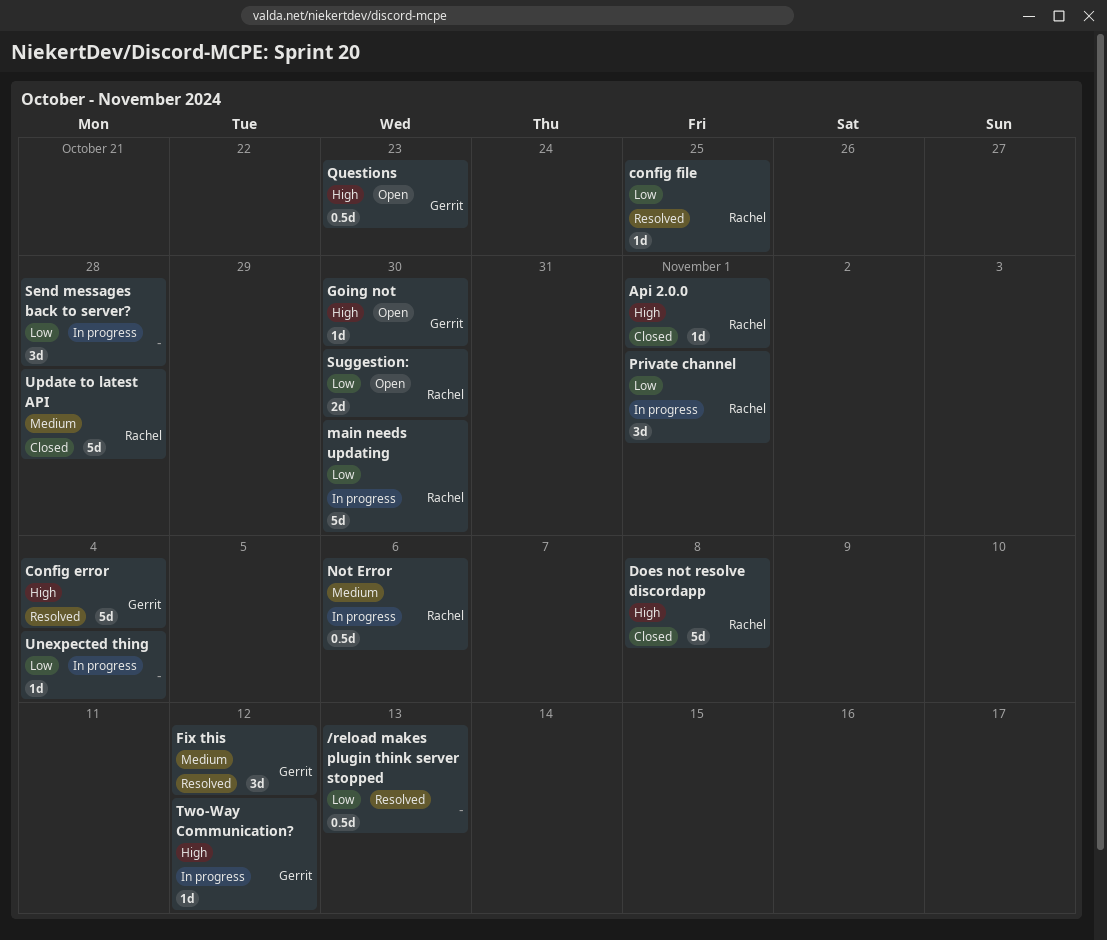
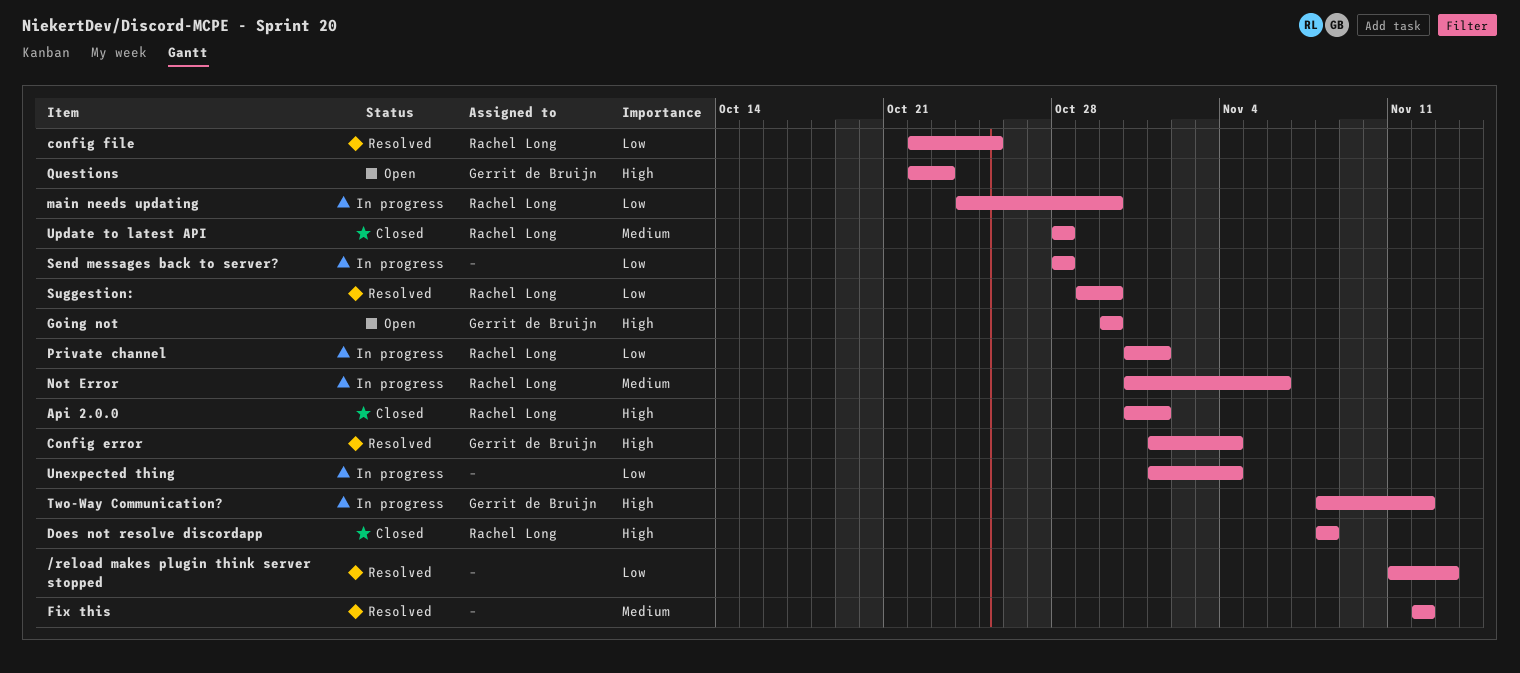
Fix this, owner: Gerrit de Bruijn -> none
Suggestion:, status: Open -> Resolved

